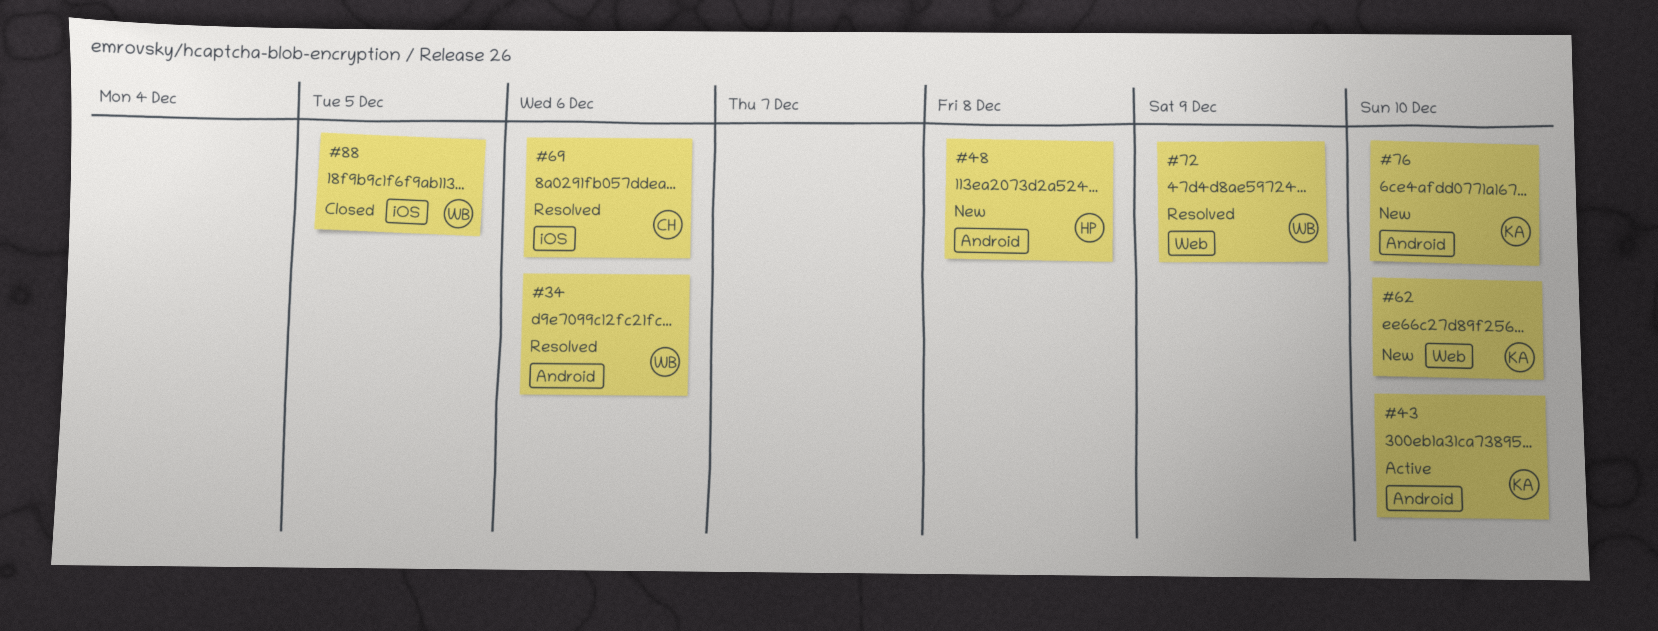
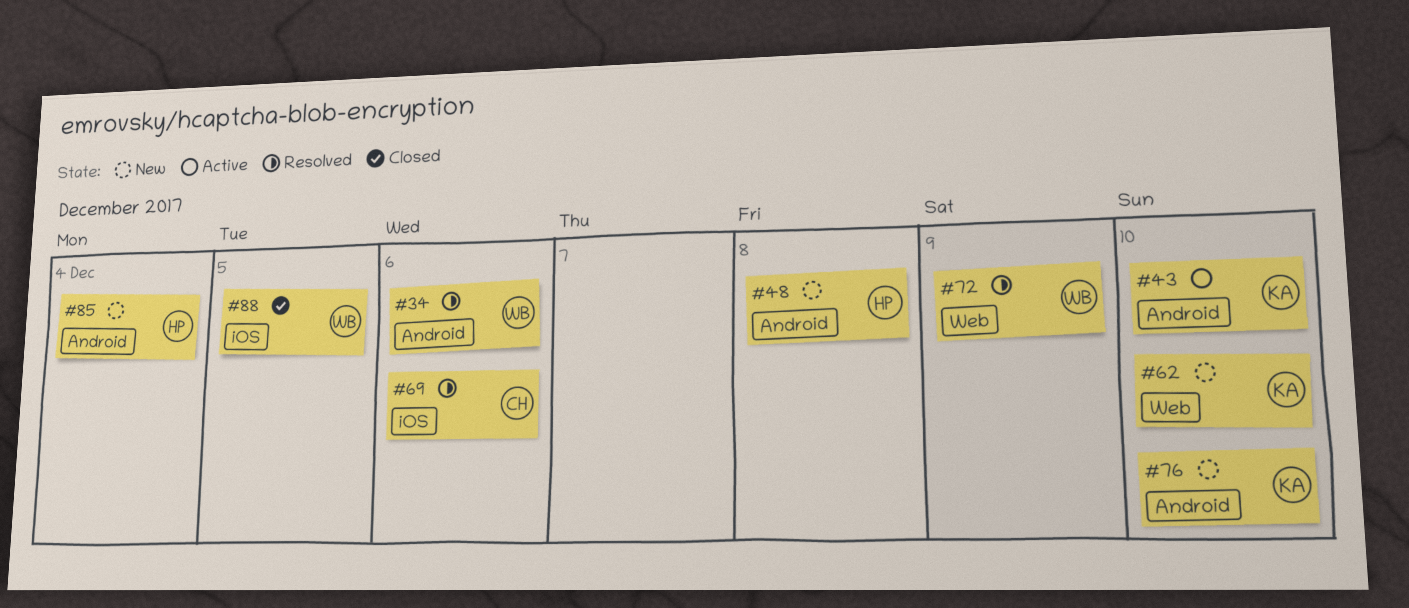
#85: none -> present

